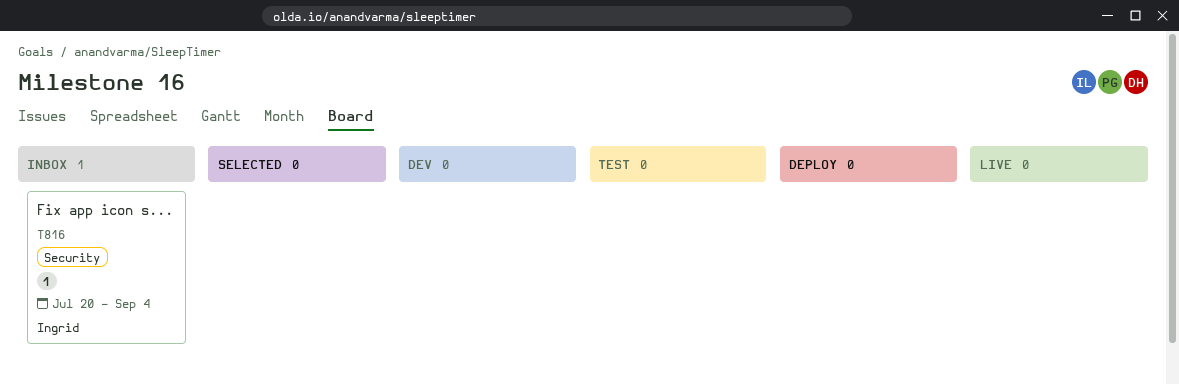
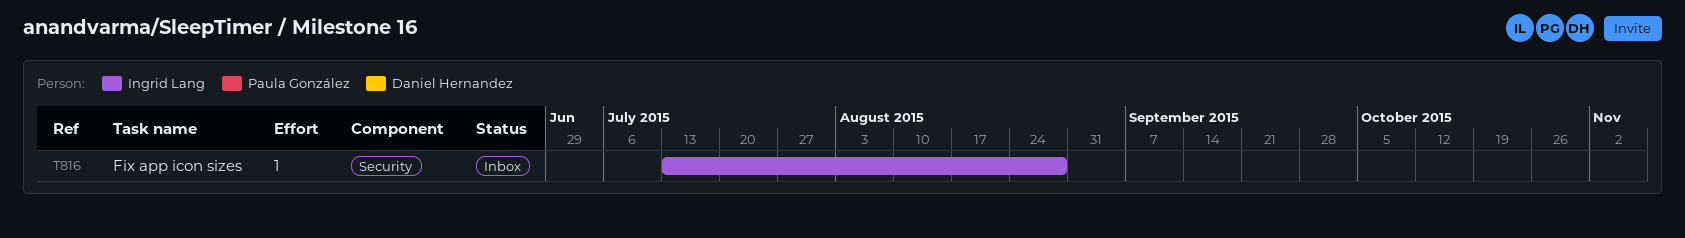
T816, start: Jul 20 -> Jul 13
T816, due: Sep 4 -> Aug 28

